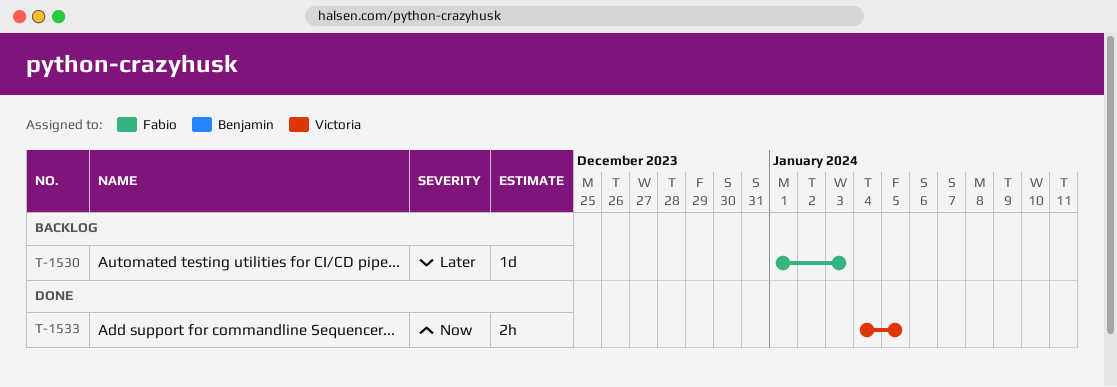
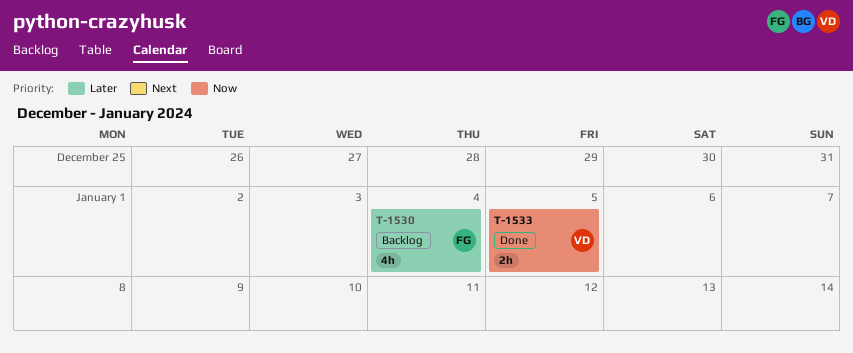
T-1530, estimate: 1d -> 4h
T-1530, due: Jan 3 -> Jan 4

